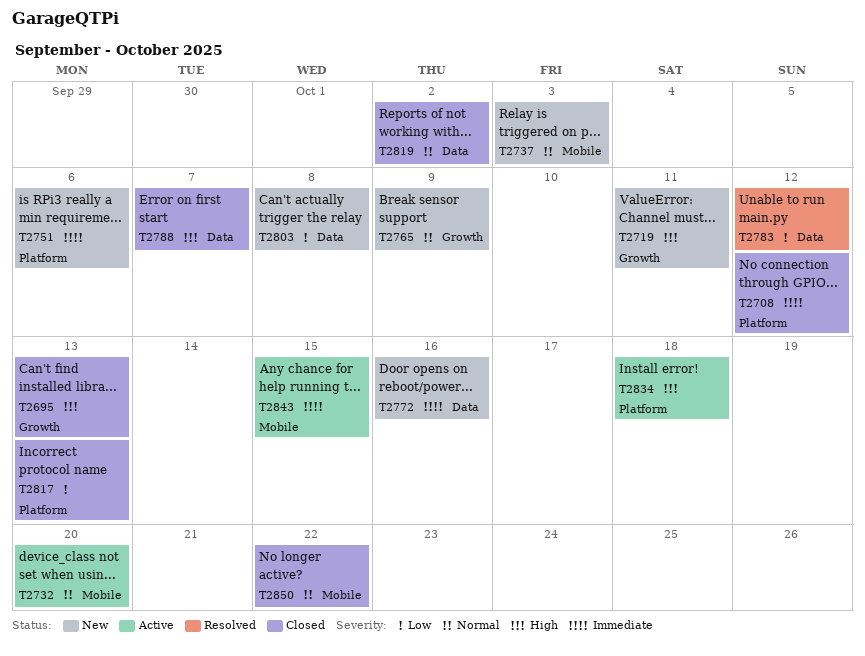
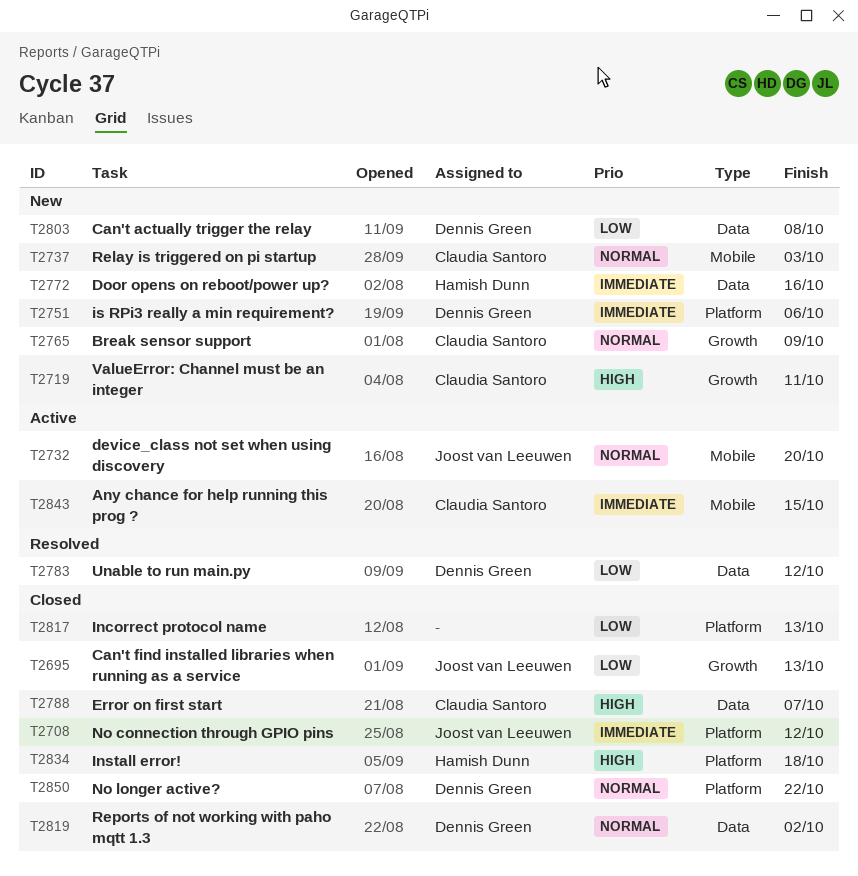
T2695, priority: High -> Low
T2834, status: Active -> Closed
T2850, label: Mobile -> Platform

